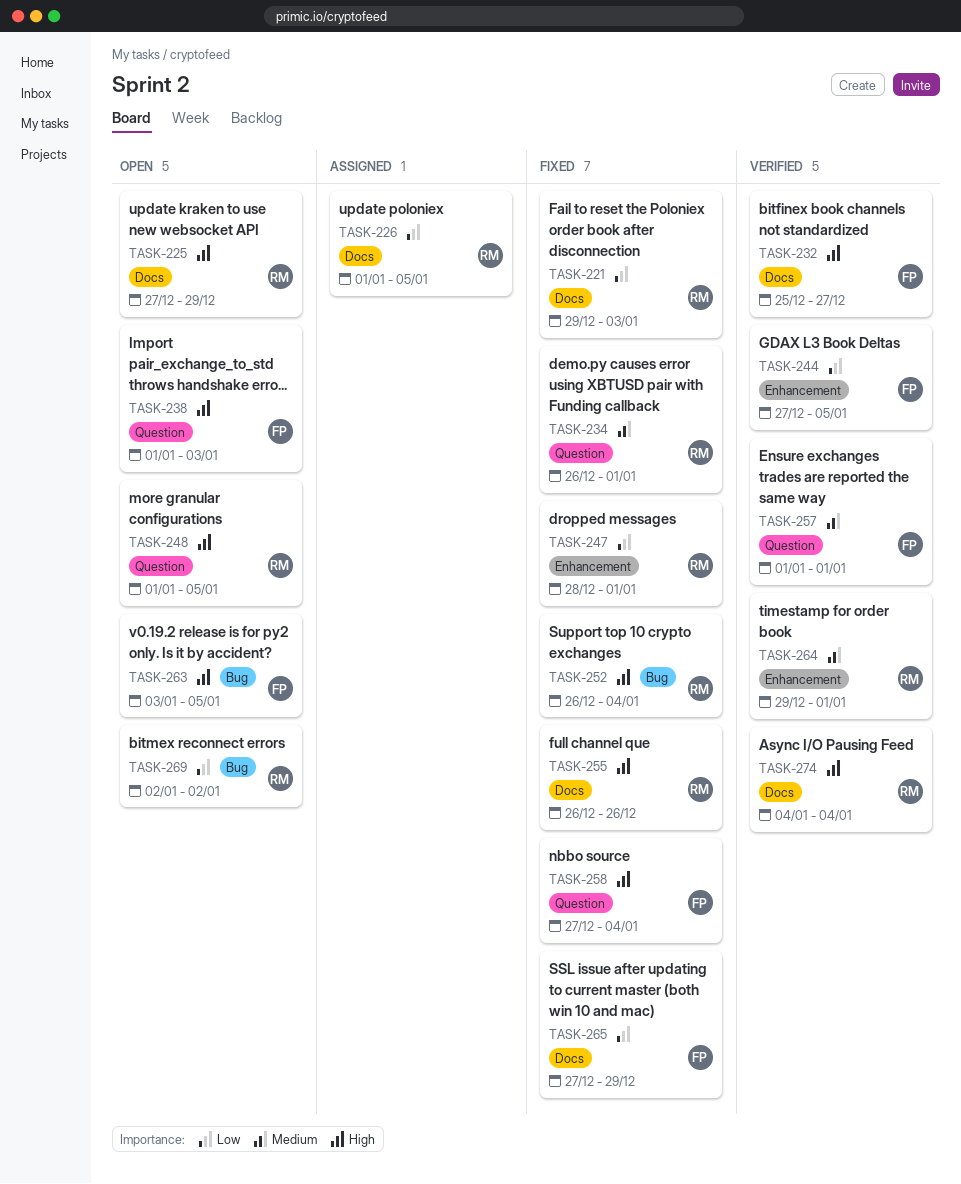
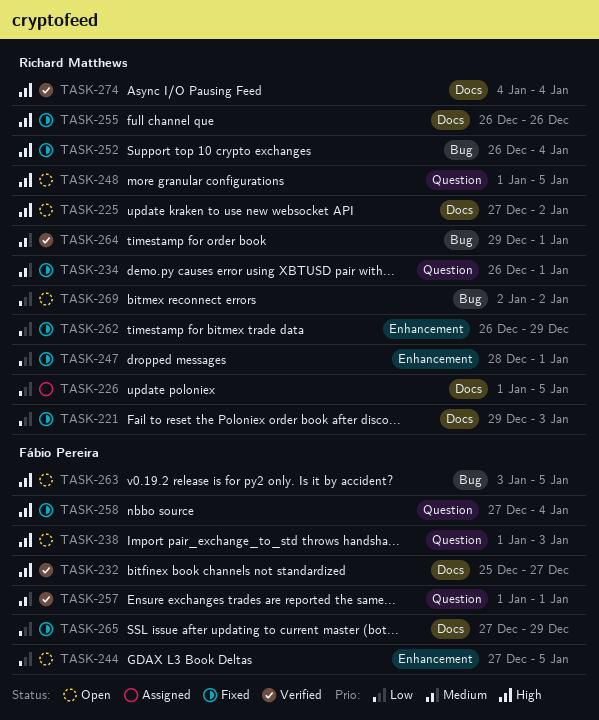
TASK-225, due: Dec 29 -> Jan 2
TASK-244, status: Verified -> Open
TASK-262: none -> present
TASK-264, label: Enhancement -> Bug

